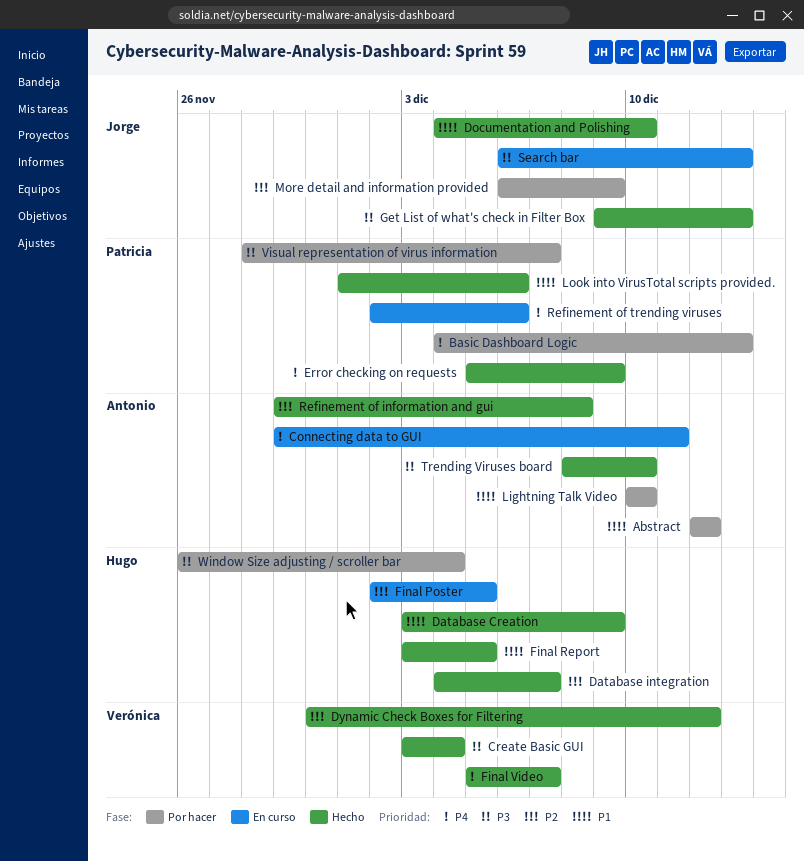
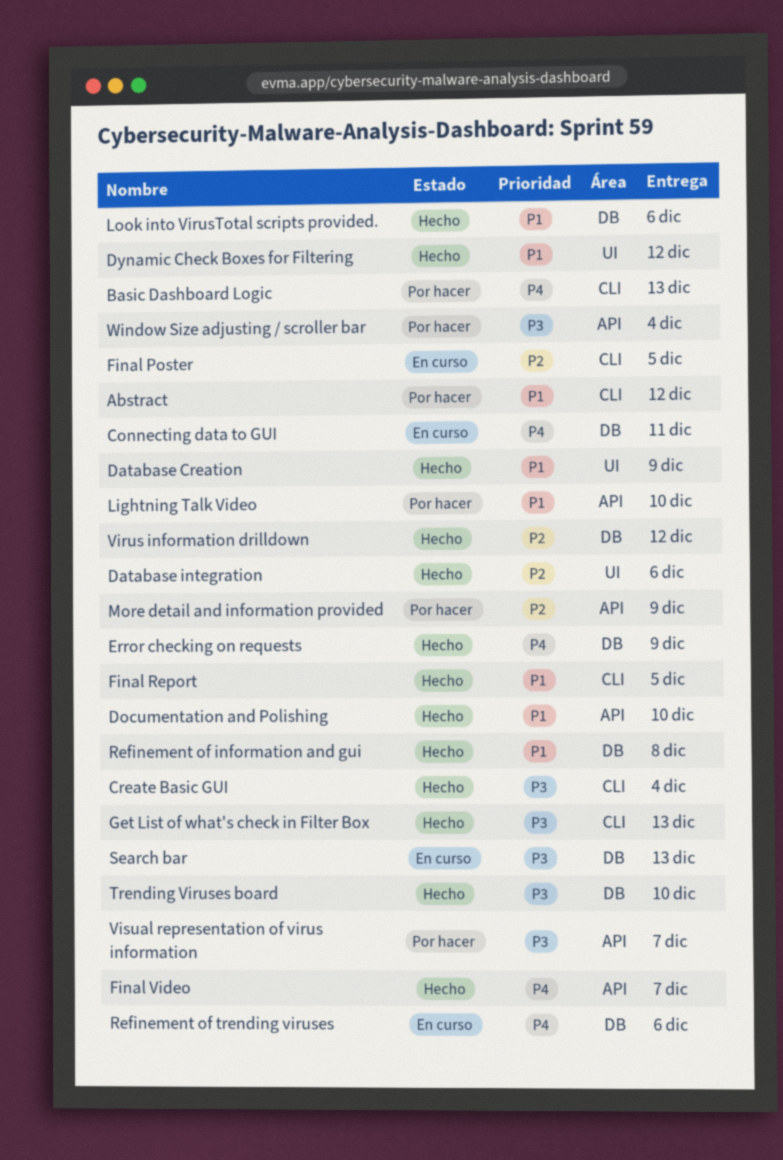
Database integration, due: Dec 7 -> Dec 6
Dynamic Check Boxes for Filtering, priority: P2 -> P1
Refinement of information and gui, priority: P2 -> P1
Virus information drilldown: none -> present

